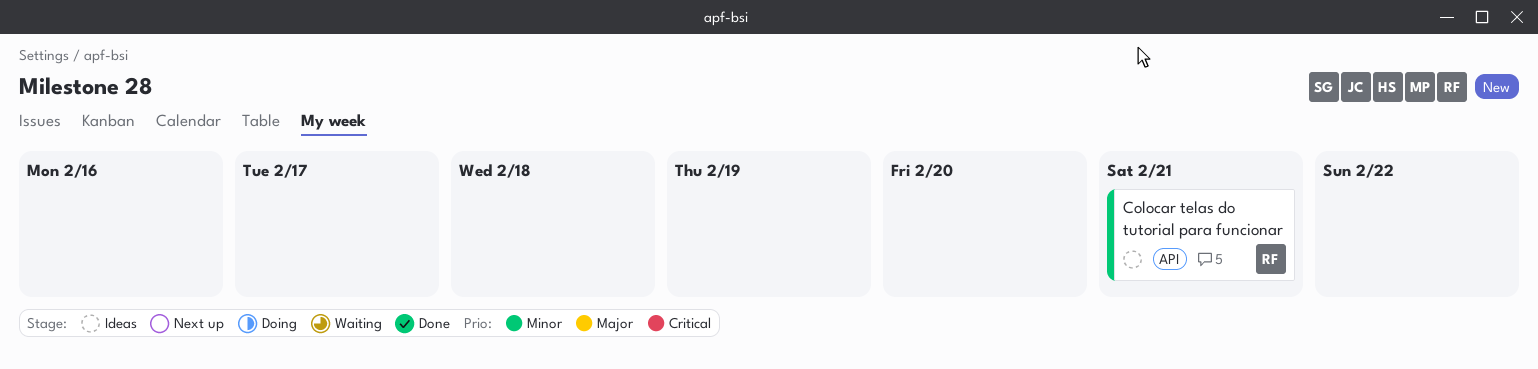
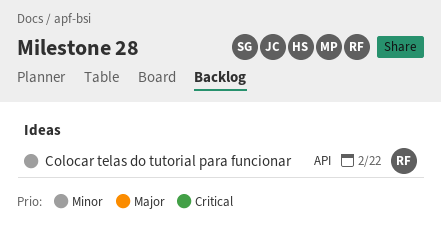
Colocar telas do tutorial para funcionar, due: Feb 21 -> Feb 22

